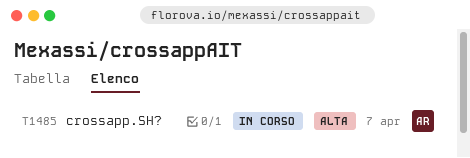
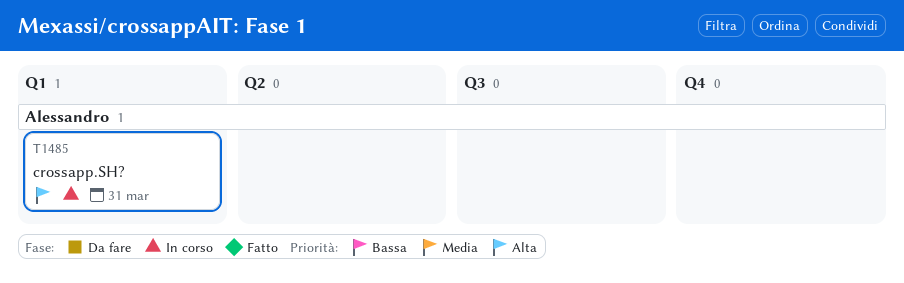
T1485, due: Apr 7 -> Mar 31

